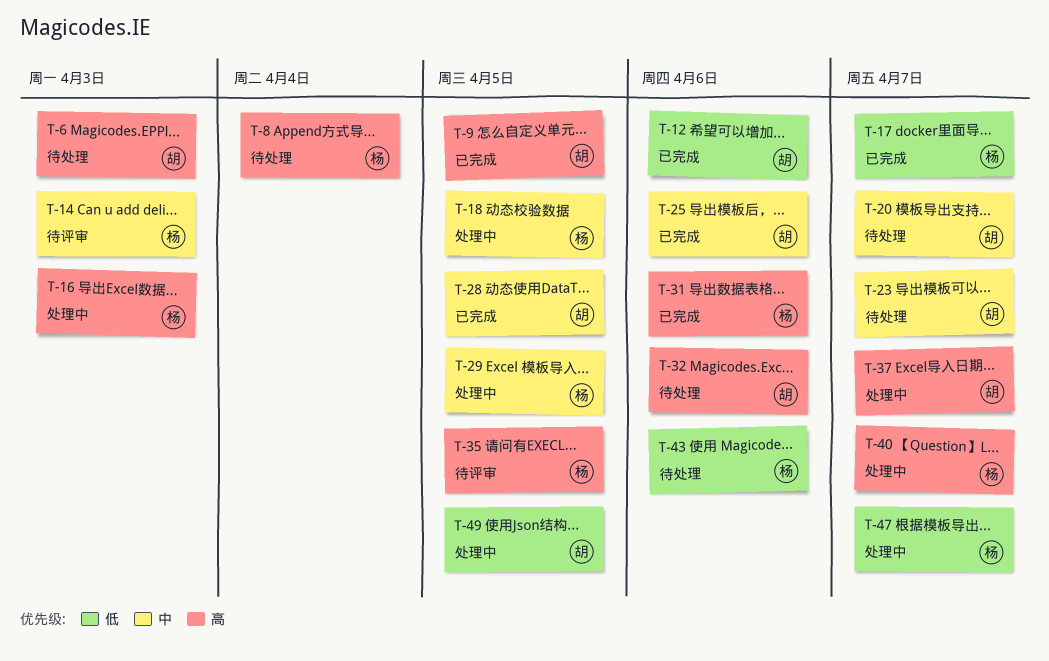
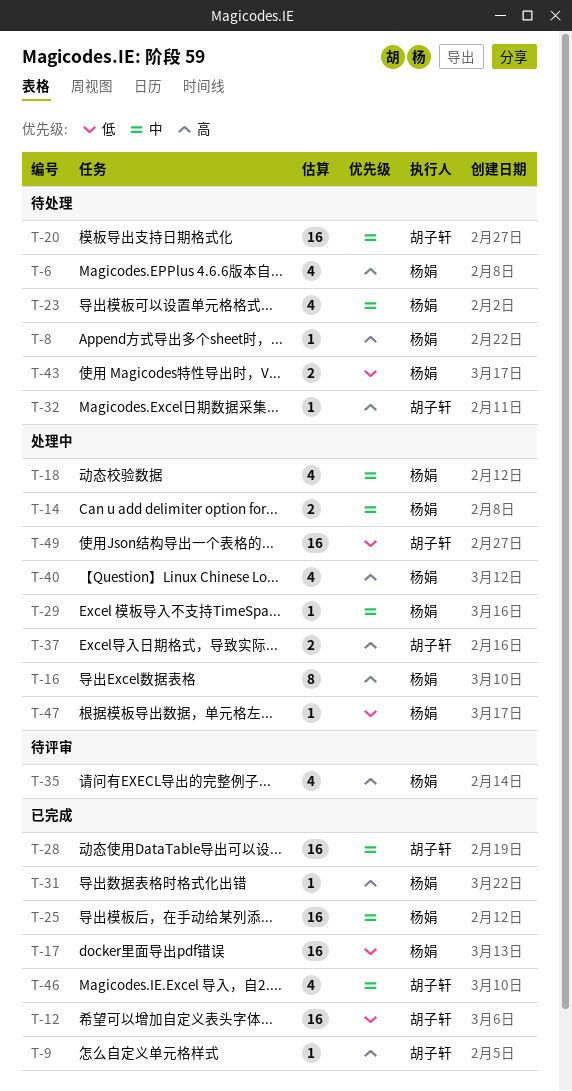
T-6, owner: 胡子轩 -> 杨娟
T-14, status: 待评审 -> 处理中
T-23, owner: 胡子轩 -> 杨娟
T-25, owner: 胡子轩 -> 杨娟
T-46: none -> present

